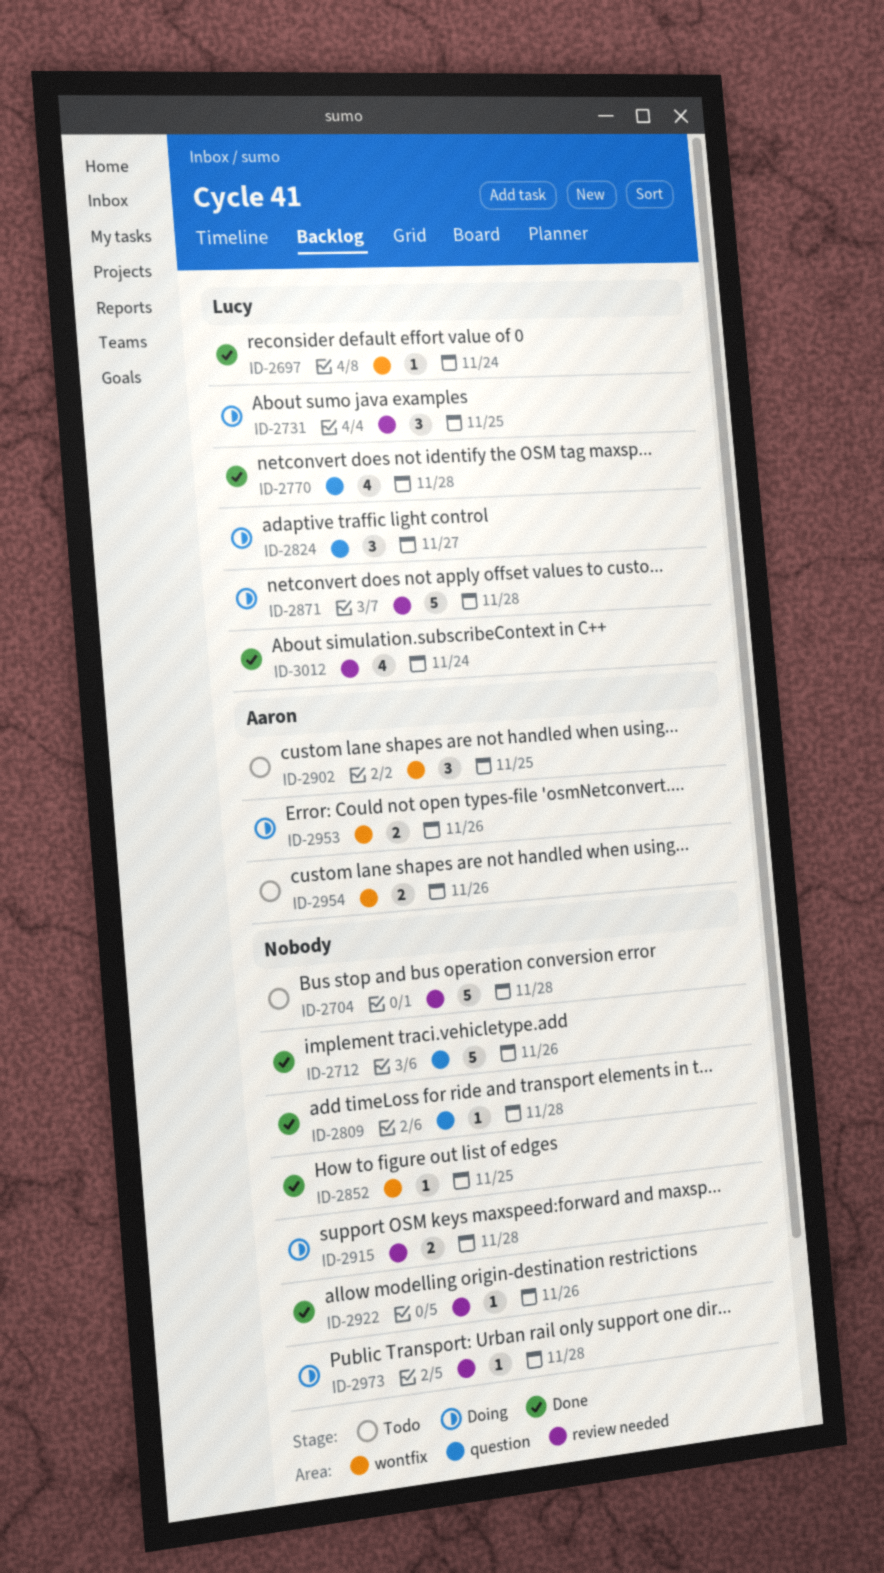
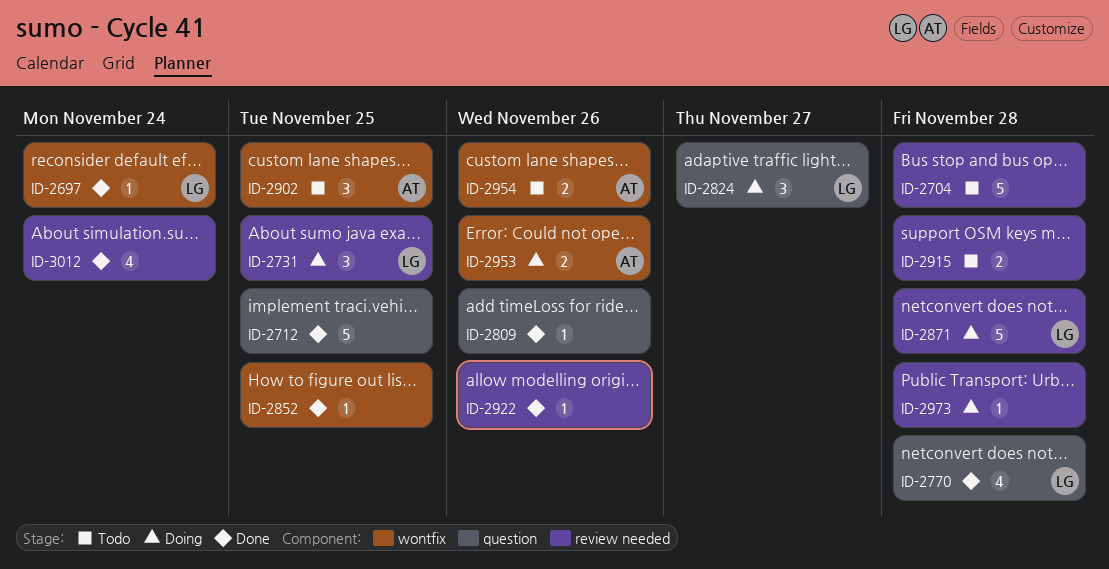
ID-2712, due: Nov 26 -> Nov 25
ID-2809, due: Nov 28 -> Nov 26
ID-2915, status: Doing -> Todo
ID-3012, owner: Lucy -> none

